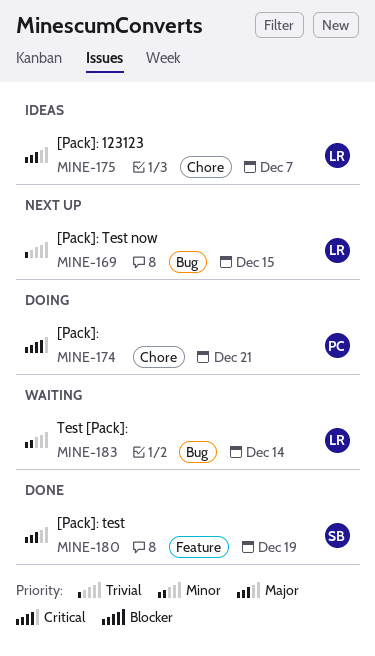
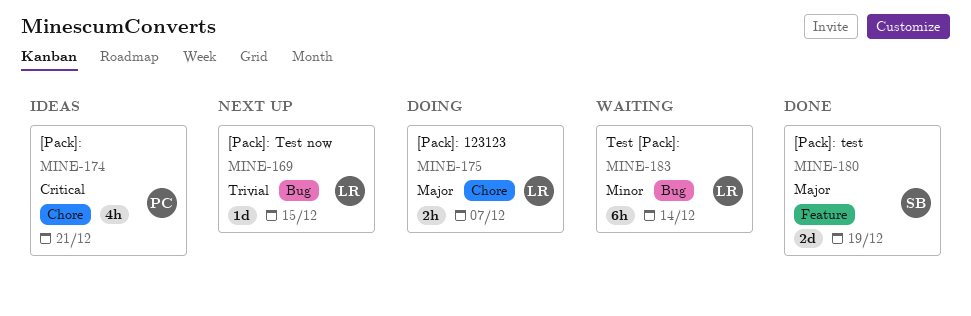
MINE-174, status: Doing -> Ideas
MINE-175, status: Ideas -> Doing

